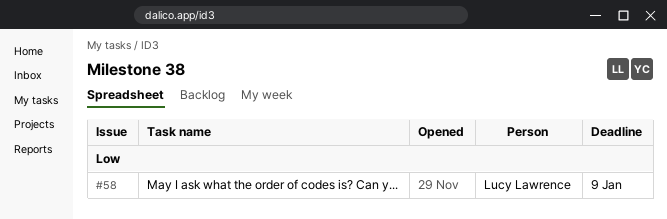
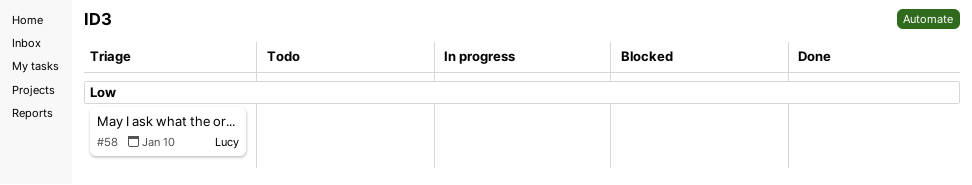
#58, due: Jan 9 -> Jan 10

